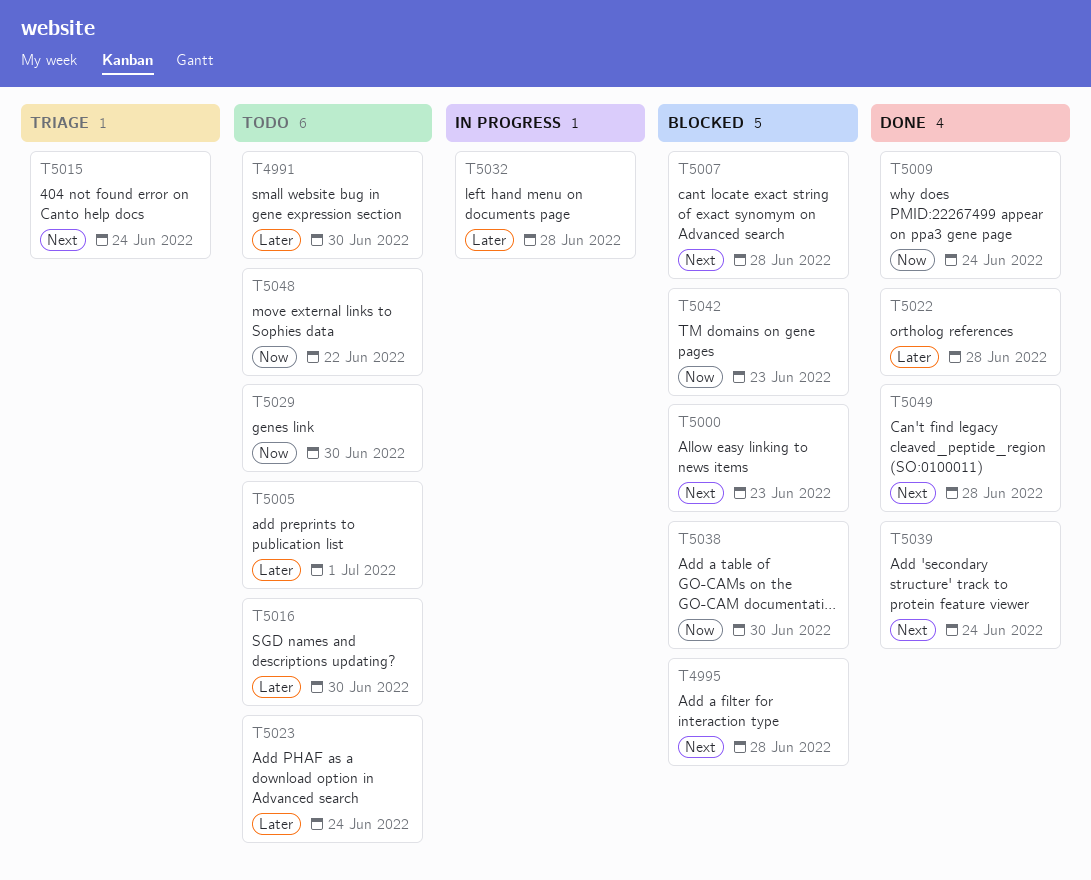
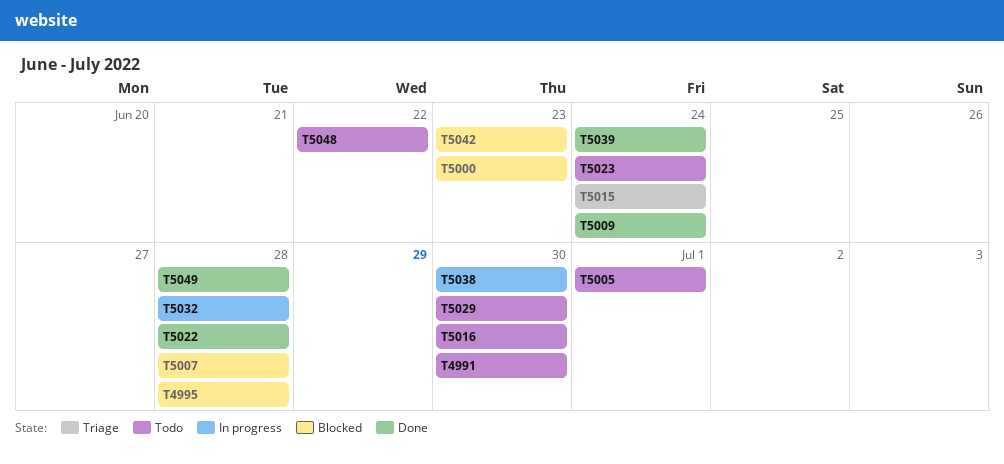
T5038, status: Blocked -> In progress

